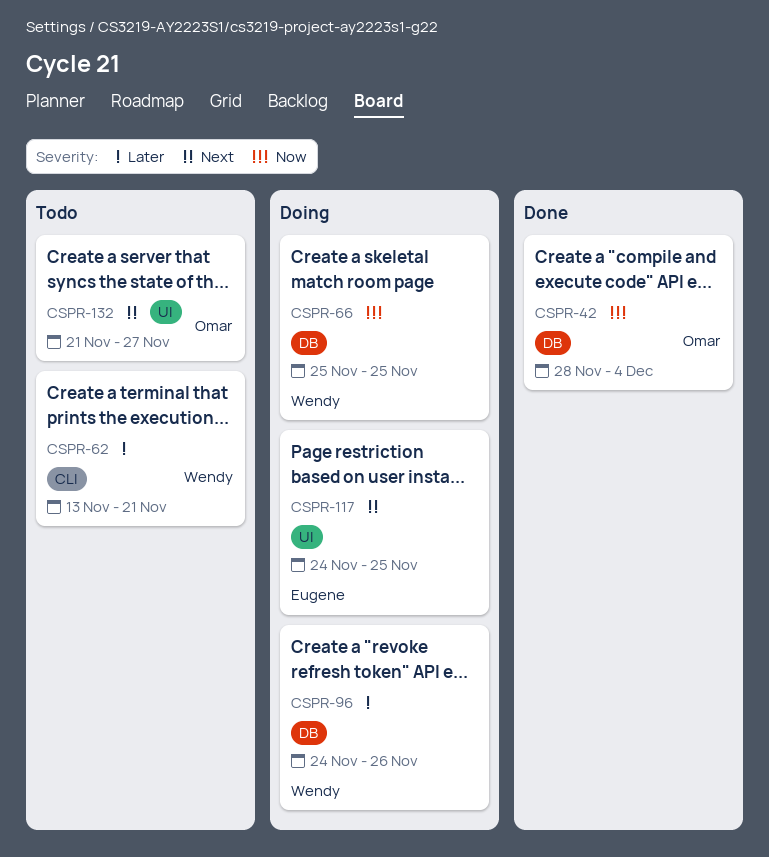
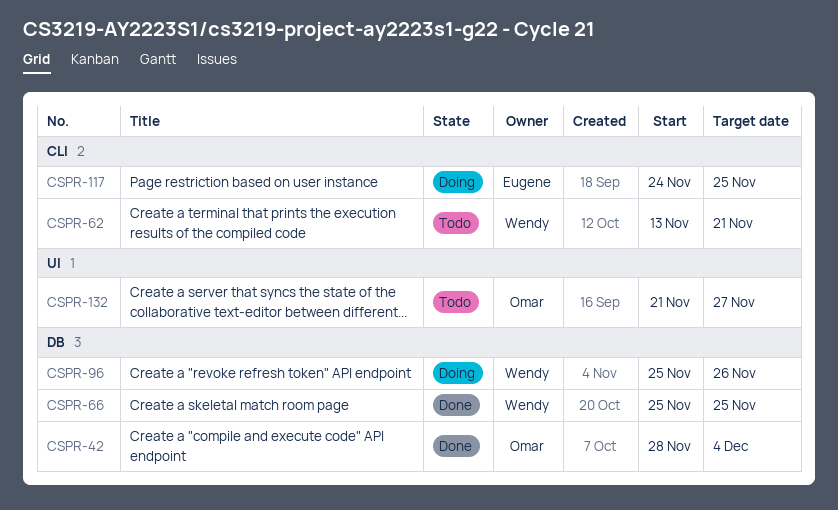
CSPR-66, status: Doing -> Done
CSPR-96, start: Nov 24 -> Nov 25
CSPR-117, label: UI -> CLI

